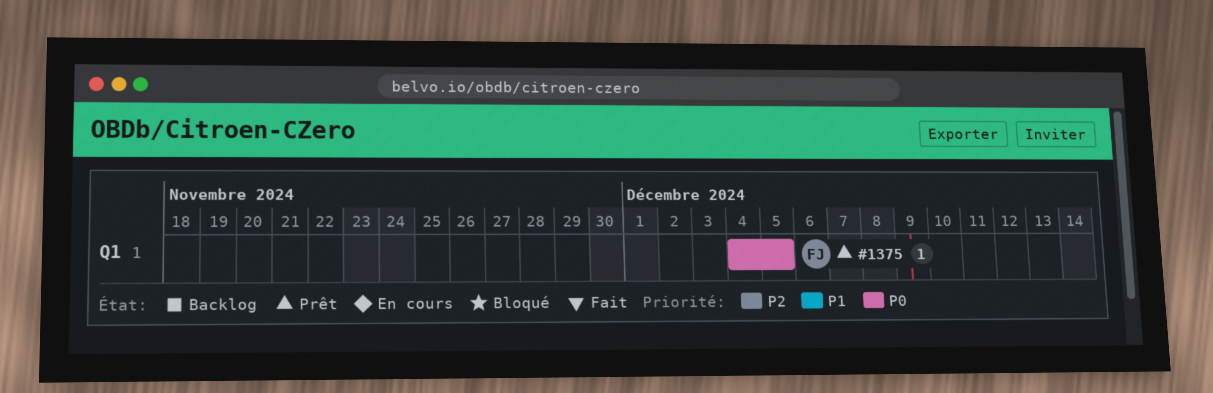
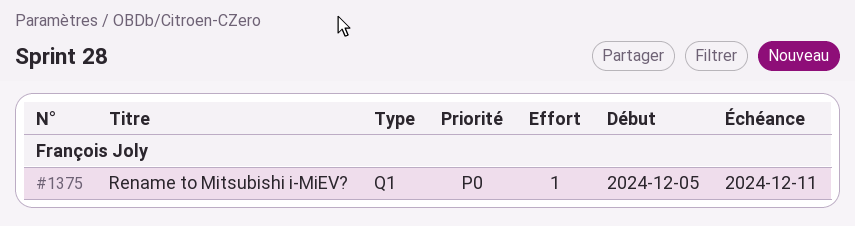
#1375, start: Dec 4 -> Dec 5
#1375, due: Dec 5 -> Dec 11

